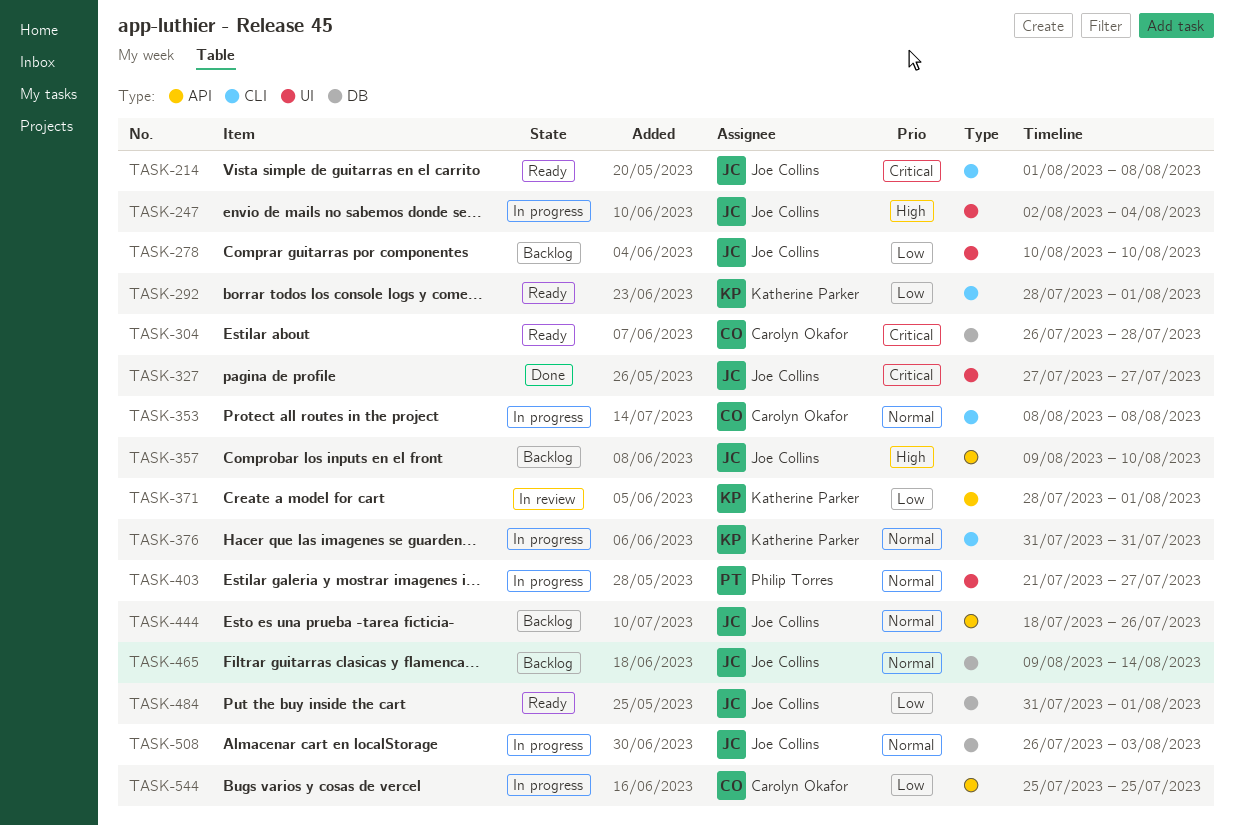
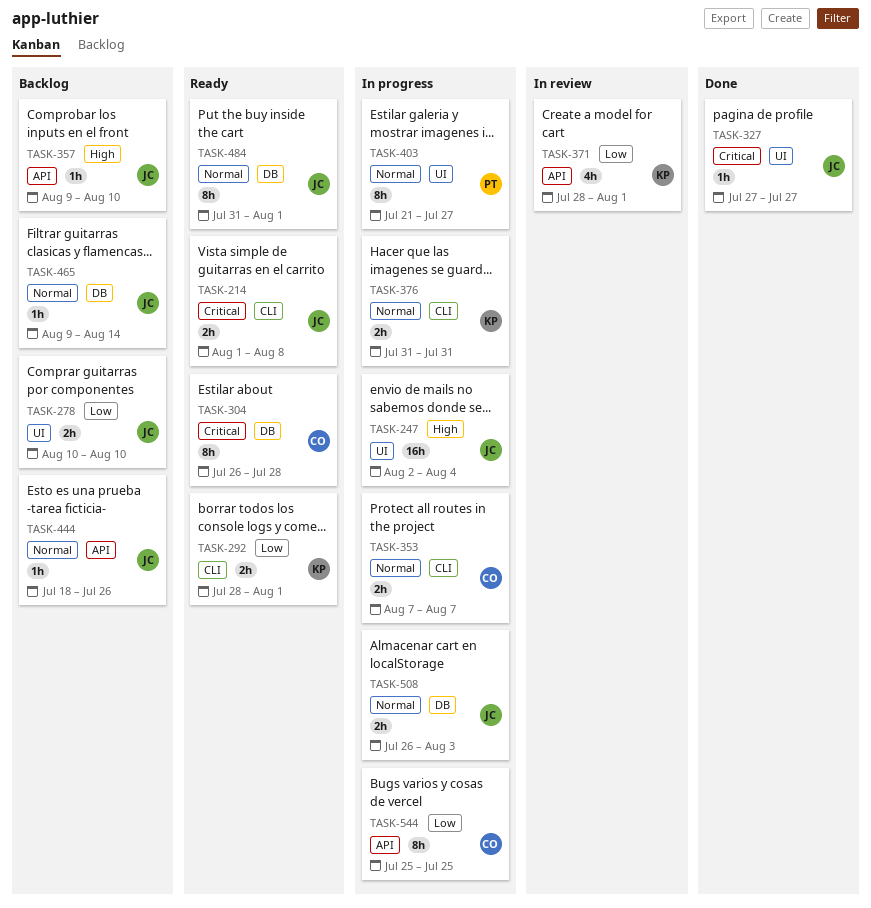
TASK-353, start: Aug 8 -> Aug 7
TASK-353, due: Aug 8 -> Aug 7
TASK-484, priority: Low -> Normal

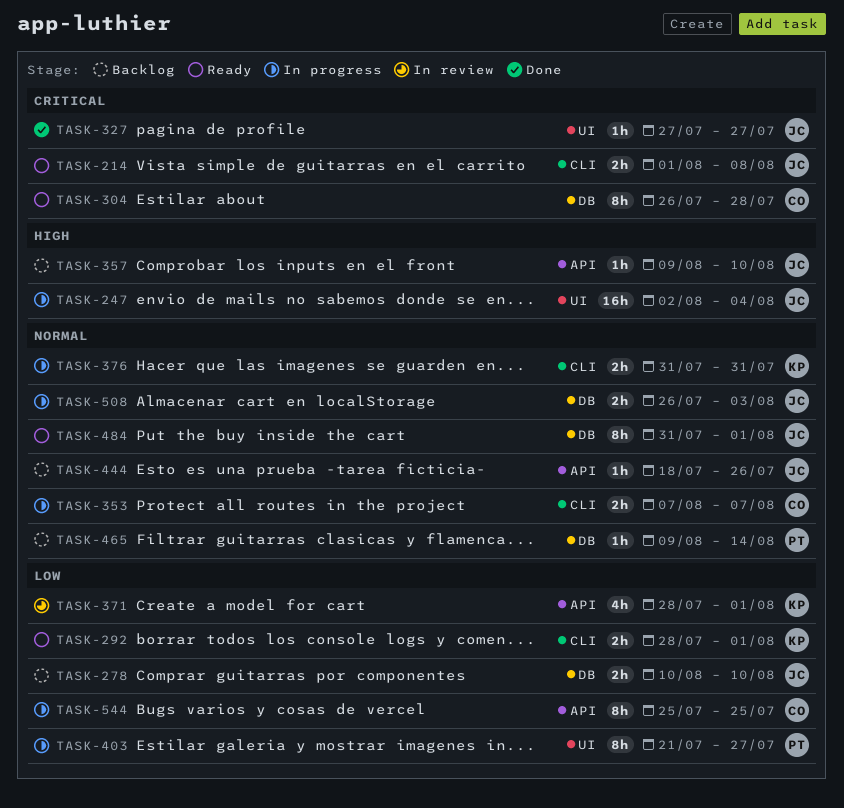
TASK-278, label: UI -> DB
TASK-403, priority: Normal -> Low
TASK-465, owner: JC -> PT

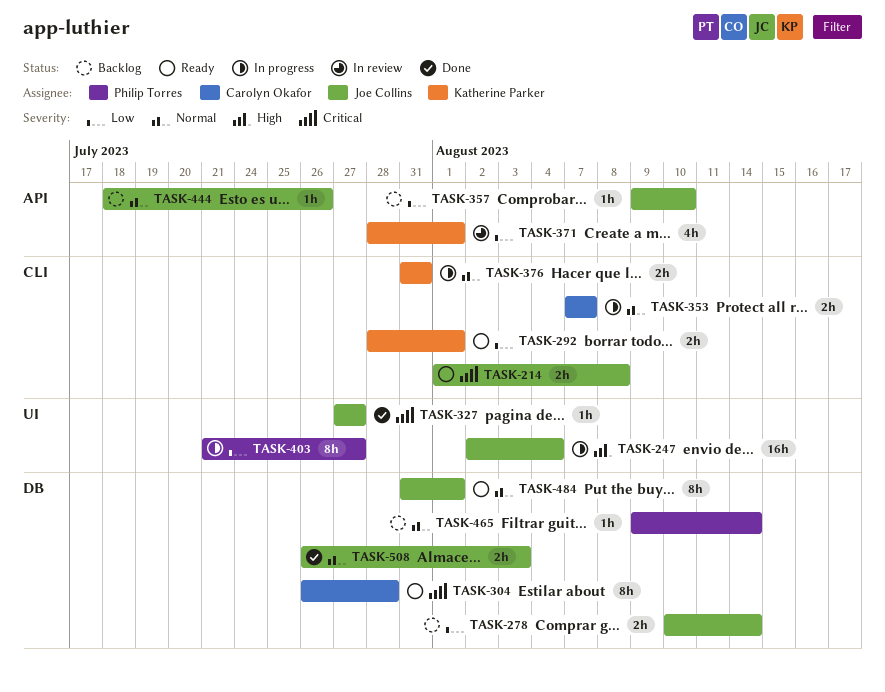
TASK-278, due: Aug 10 -> Aug 14
TASK-357, priority: High -> Low
TASK-508, status: In progress -> Done
TASK-544: present -> none

